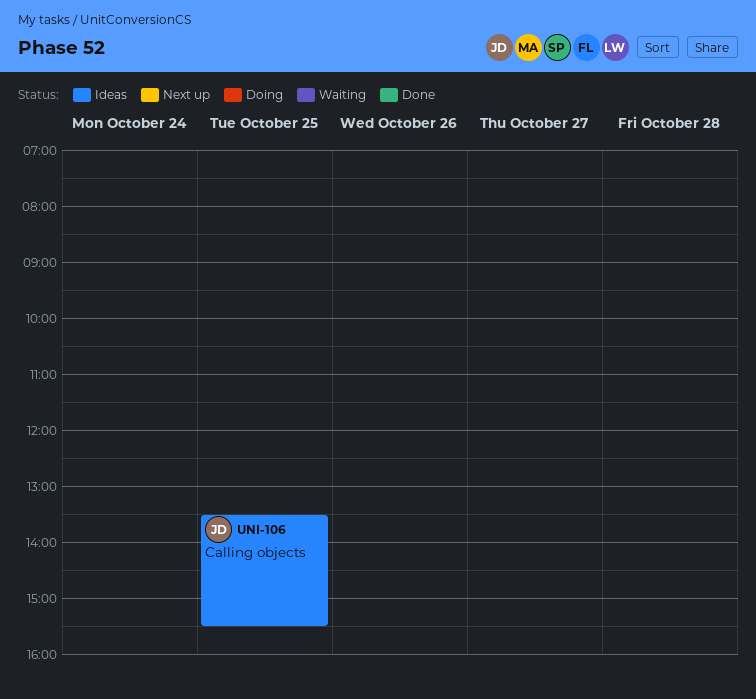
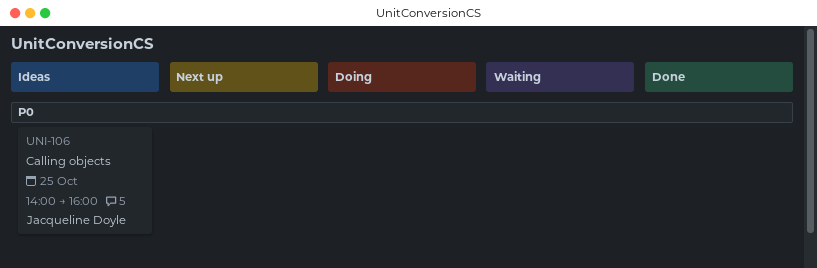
UNI-106, begins: 13:30 -> 14:00
UNI-106, ends: 15:30 -> 16:00

